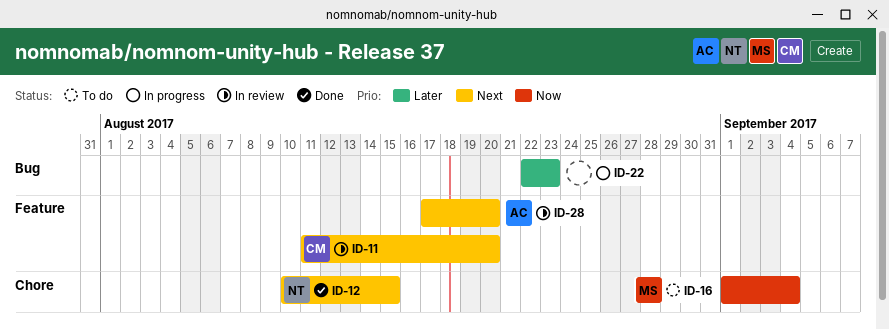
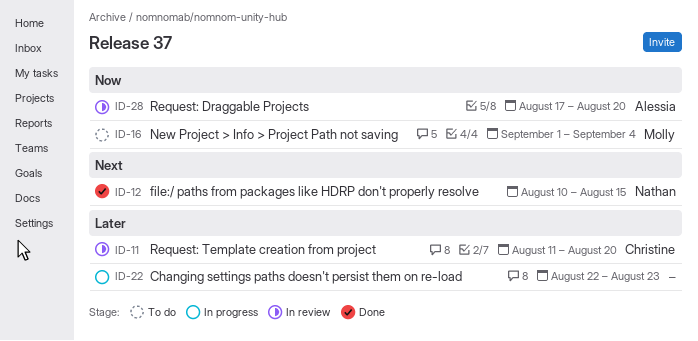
ID-11, priority: Next -> Later
ID-28, priority: Next -> Now

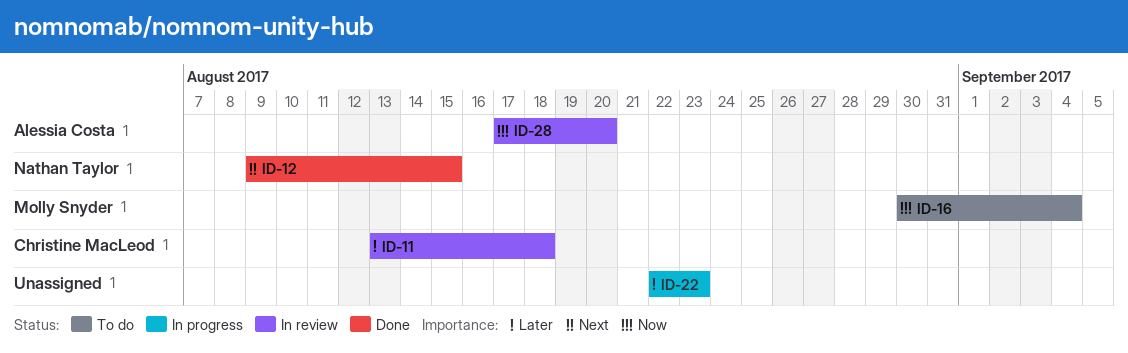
ID-11, start: Aug 11 -> Aug 13
ID-11, due: Aug 20 -> Aug 18
ID-12, start: Aug 10 -> Aug 9
ID-16, start: Sep 1 -> Aug 30

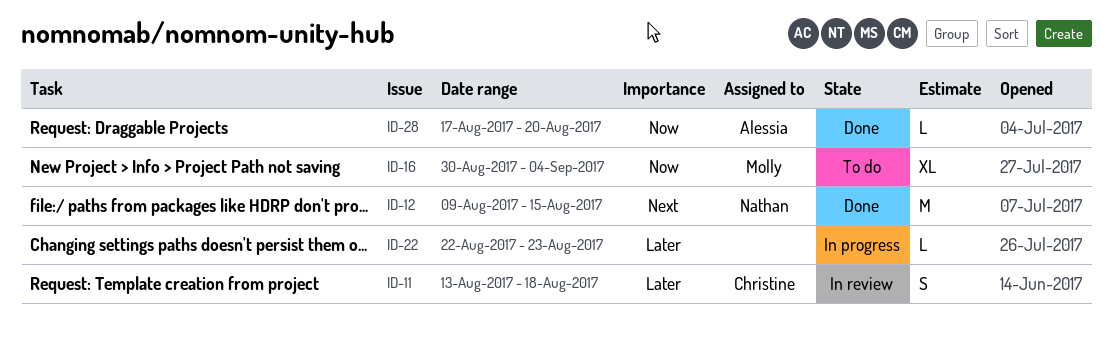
ID-28, status: In review -> Done

